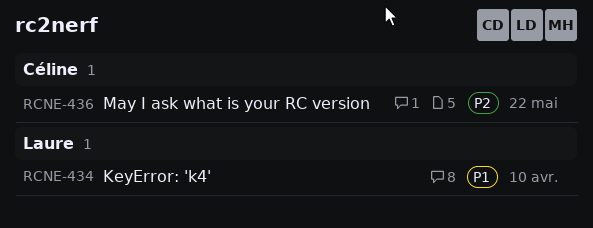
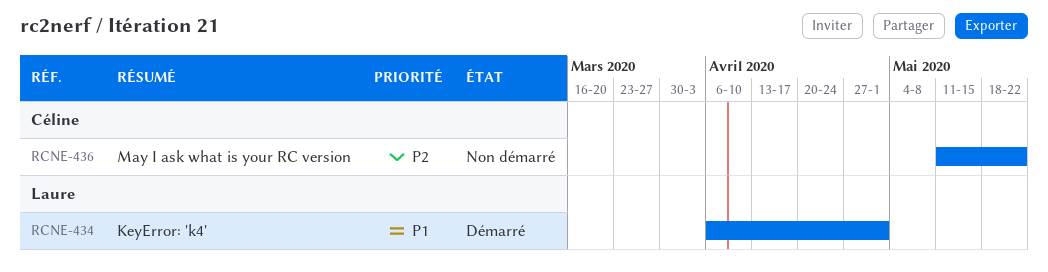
RCNE-434, due: Apr 10 -> May 1

